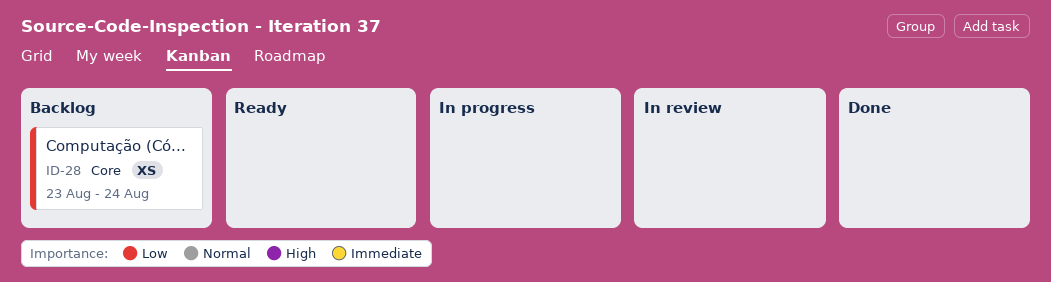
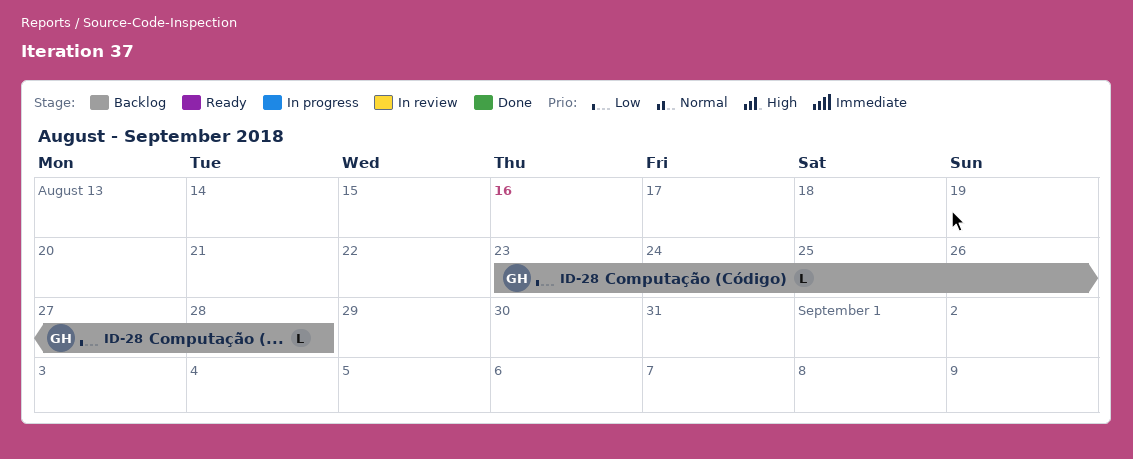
ID-28, estimate: XS -> L
ID-28, due: Aug 24 -> Aug 28

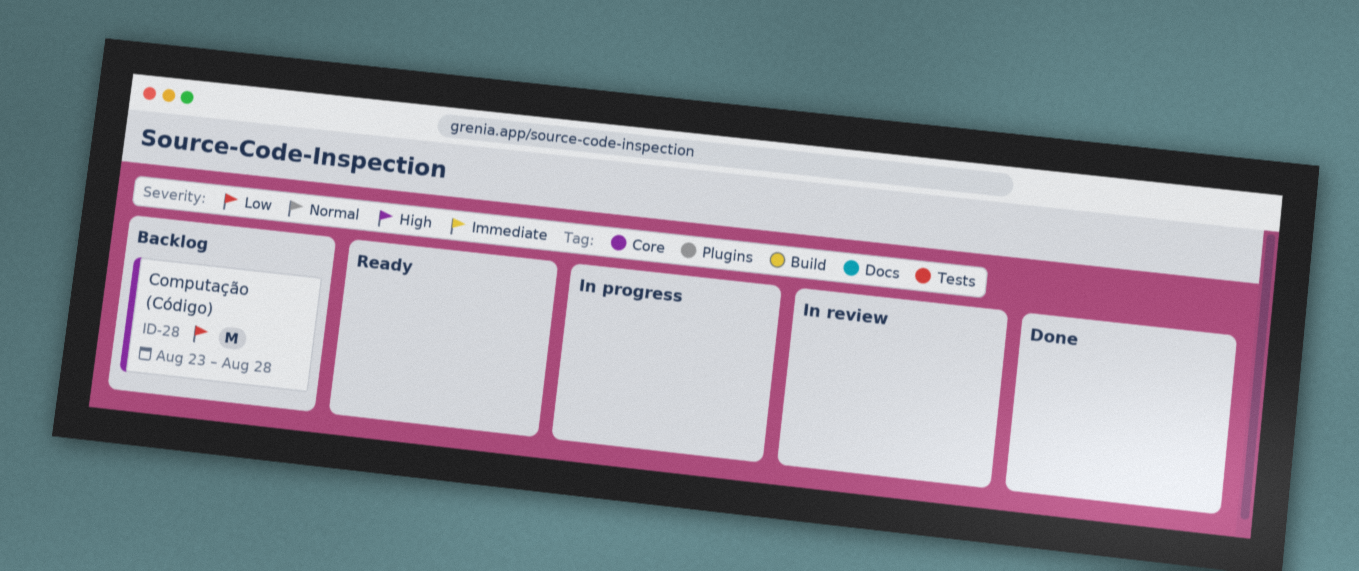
ID-28, estimate: L -> M

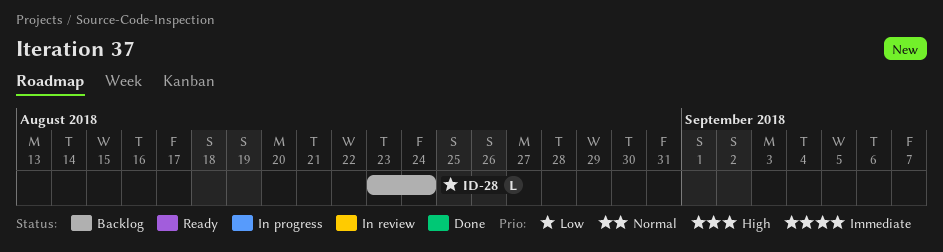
ID-28, estimate: M -> L
ID-28, due: Aug 28 -> Aug 24

